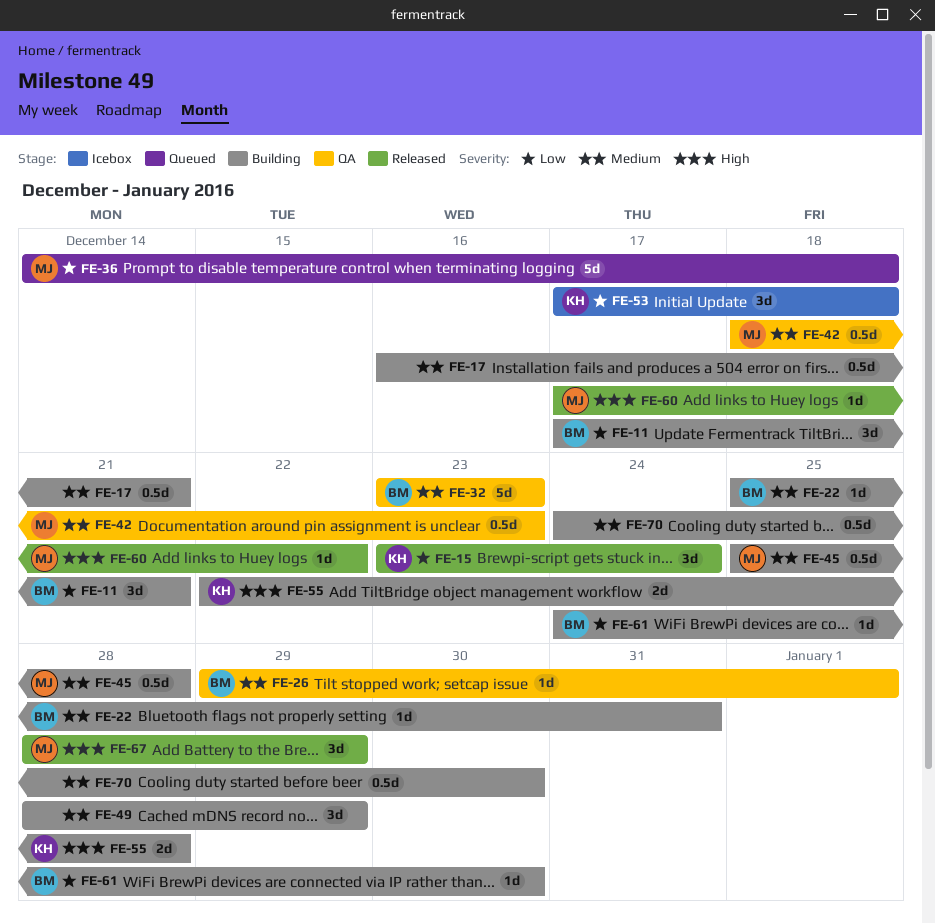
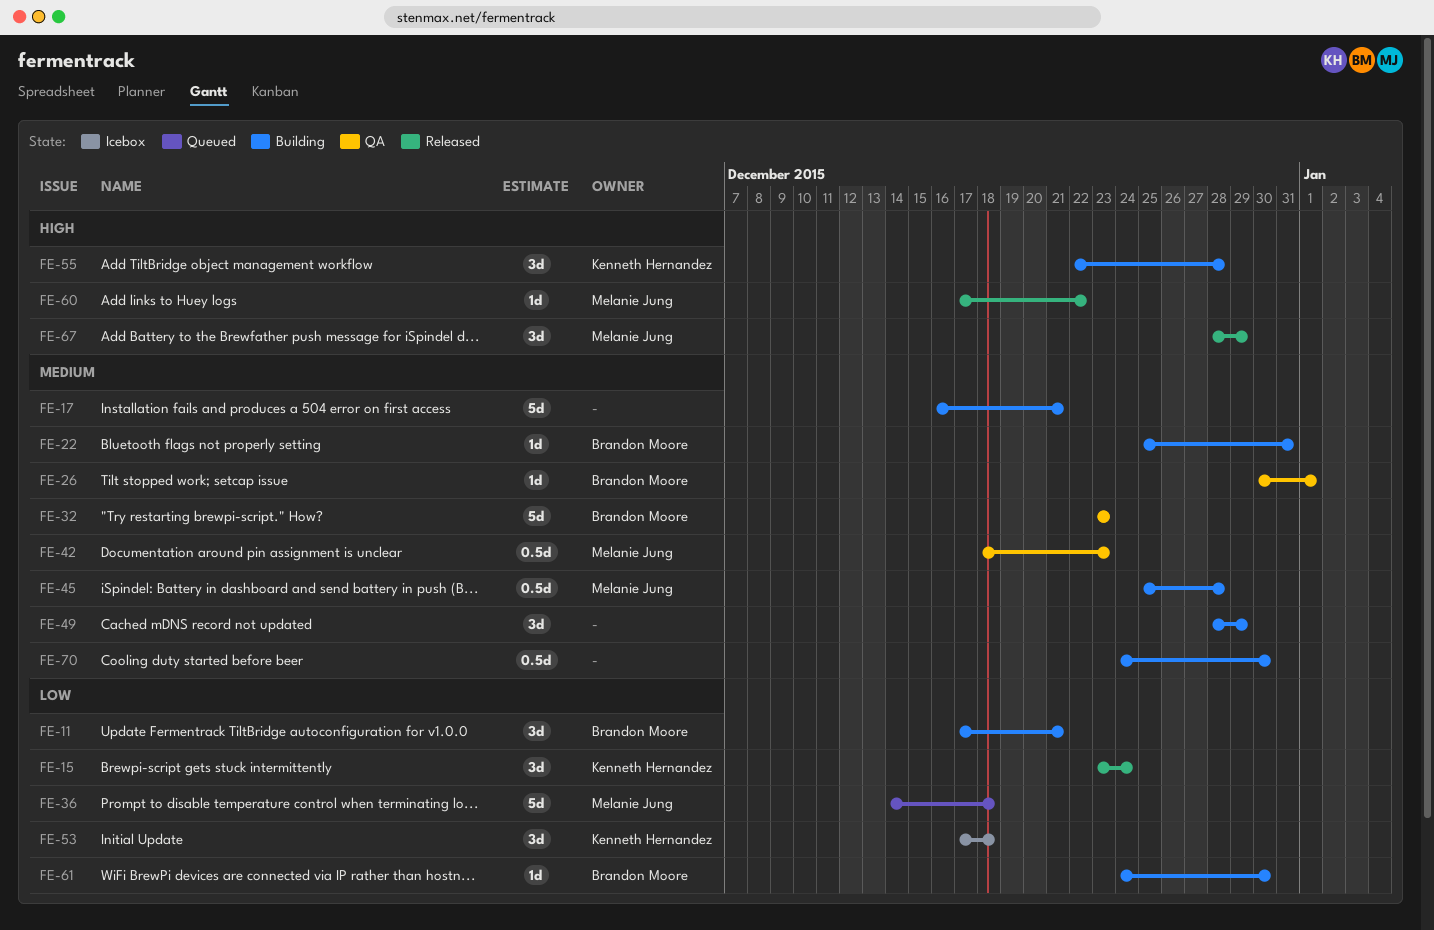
FE-17, estimate: 0.5d -> 5d
FE-26, start: Dec 29 -> Dec 30
FE-55, estimate: 2d -> 3d

